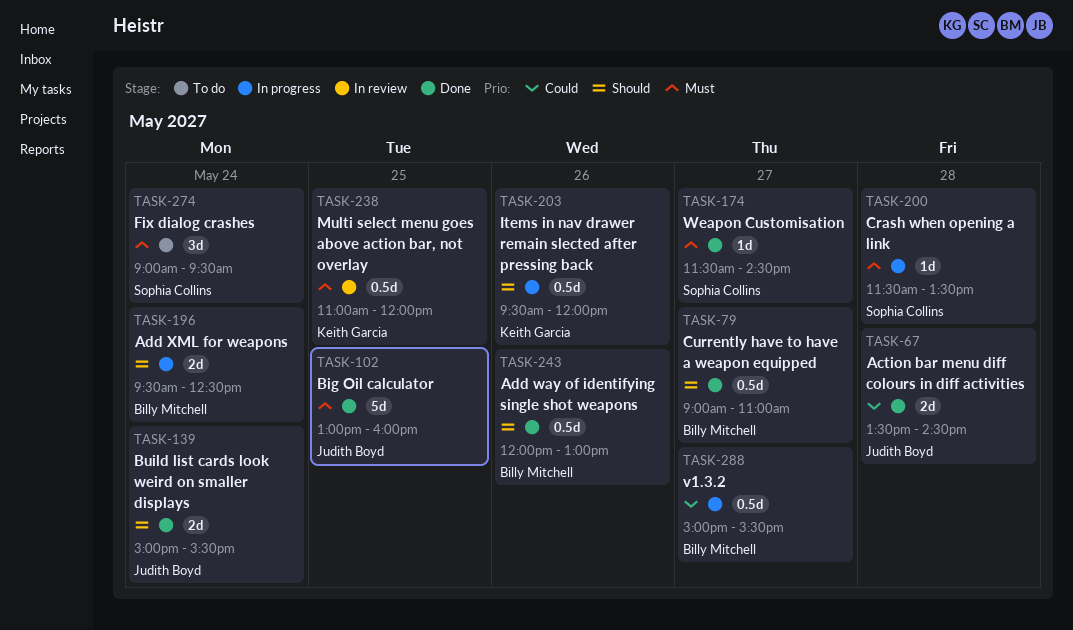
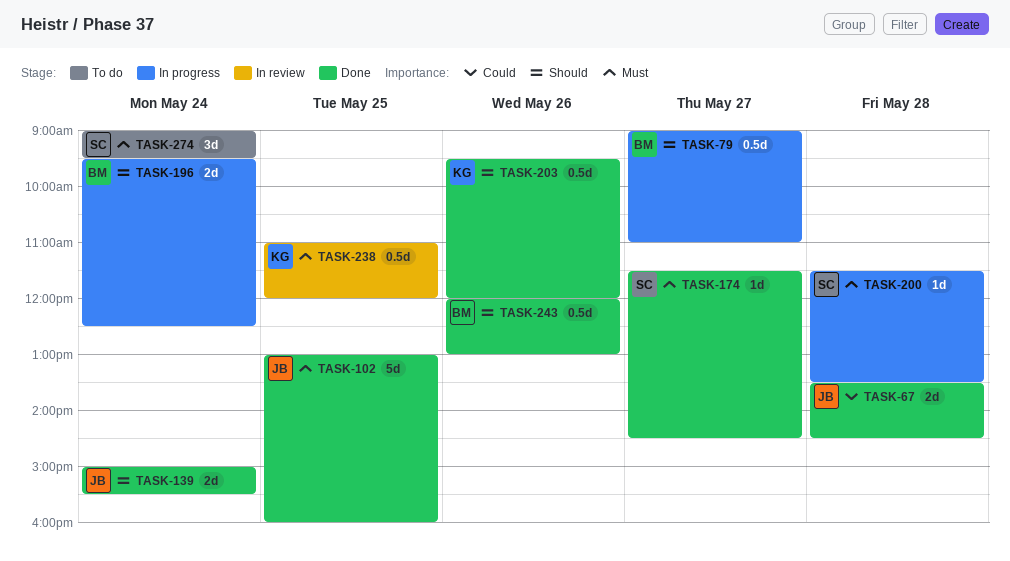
TASK-79, status: Done -> In progress
TASK-203, status: In progress -> Done
TASK-288: present -> none

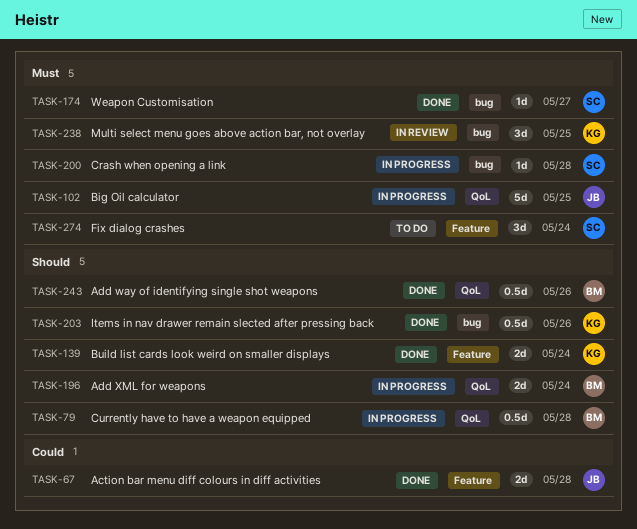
TASK-79, day: May 27 -> May 28
TASK-102, status: Done -> In progress
TASK-139, owner: JB -> KG
TASK-238, estimate: 0.5d -> 3d

